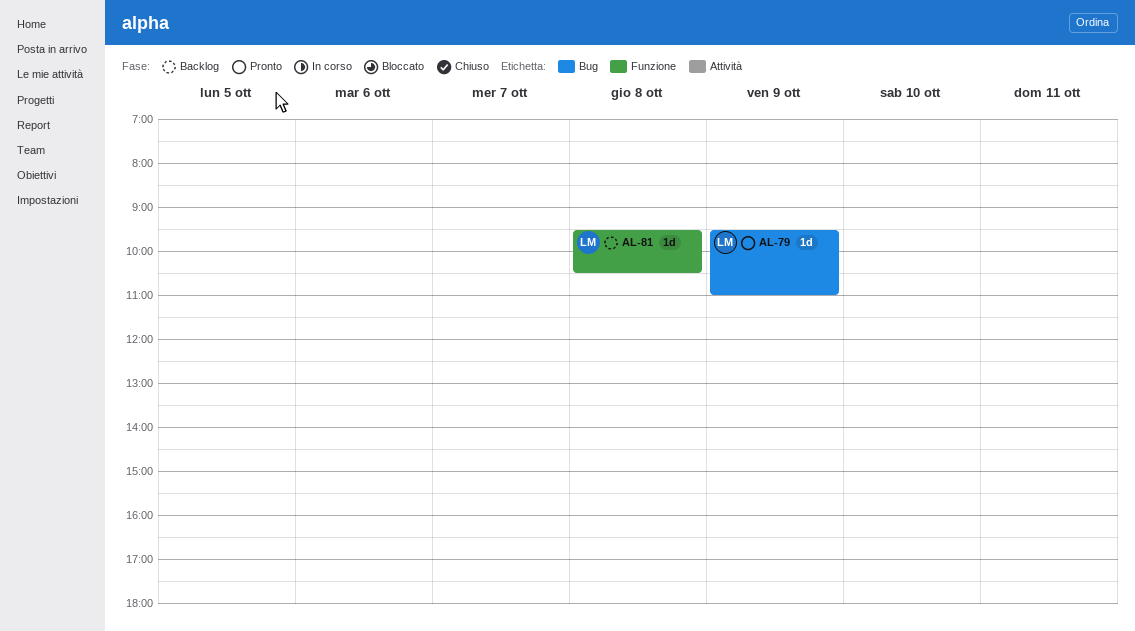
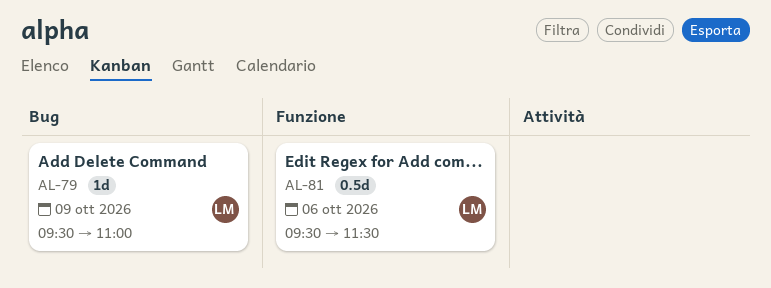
AL-81, estimate: 1d -> 0.5d
AL-81, day: Oct 8 -> Oct 6
AL-81, ends: 10:30 -> 11:30

